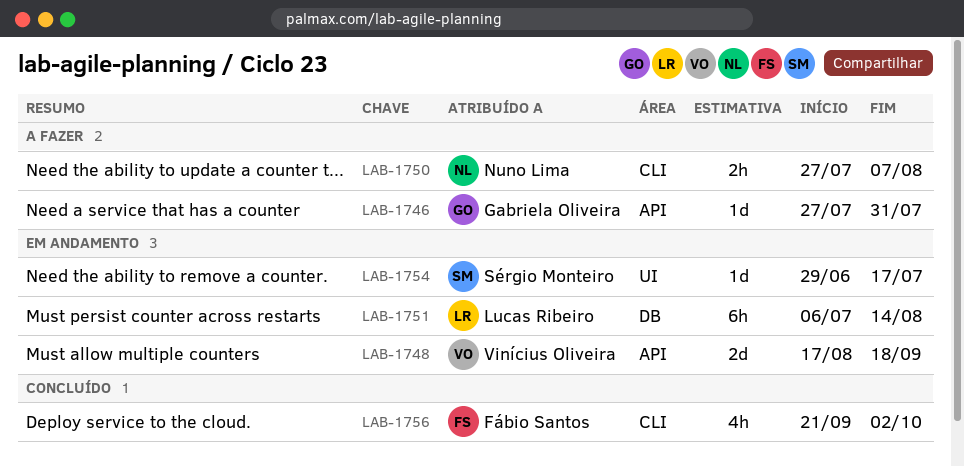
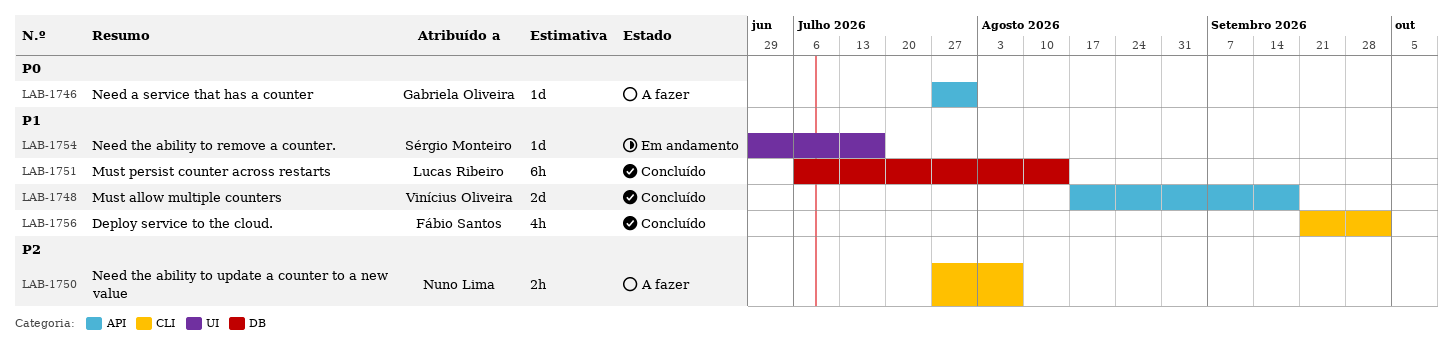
LAB-1748, status: Em andamento -> Concluído
LAB-1751, status: Em andamento -> Concluído

